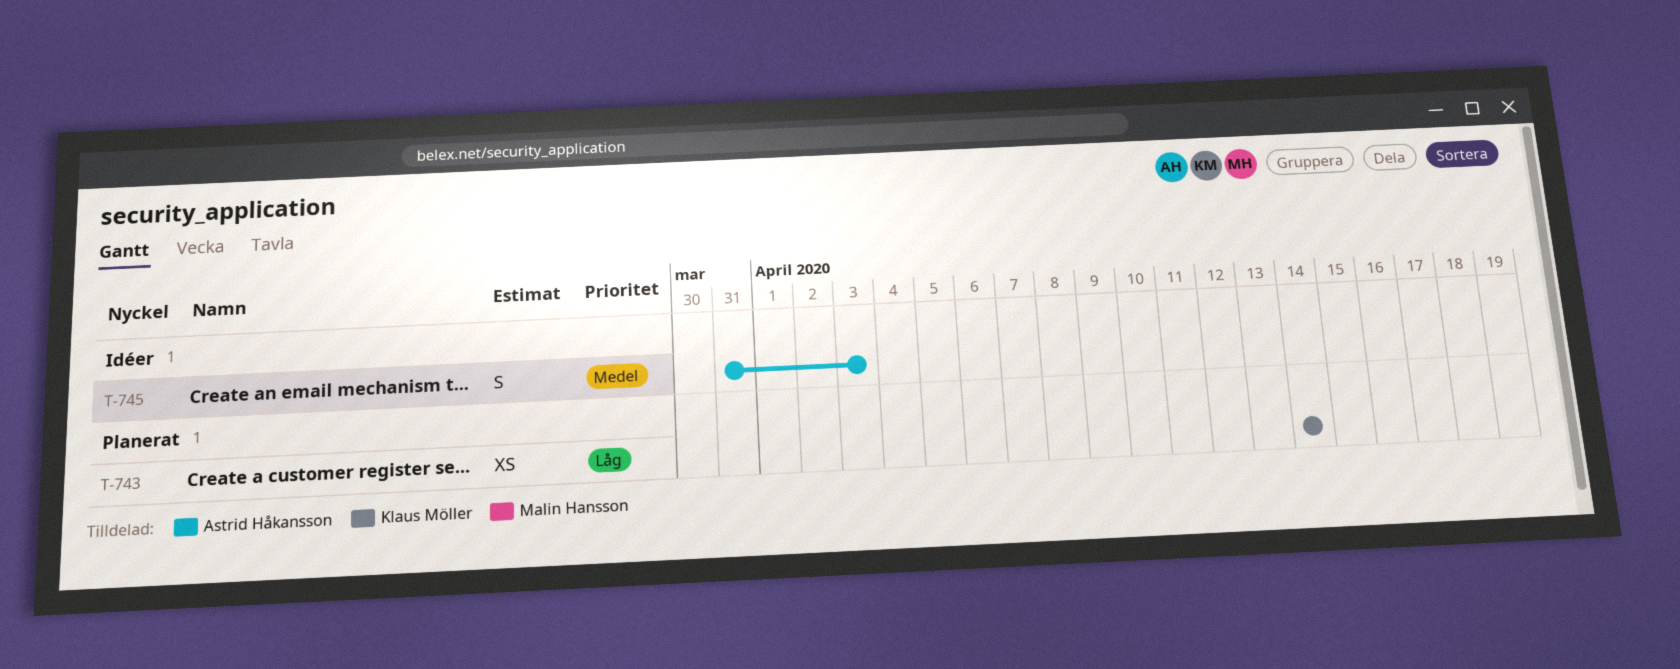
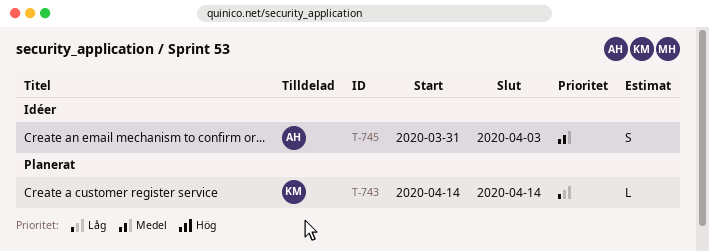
T-743, estimate: XS -> L

